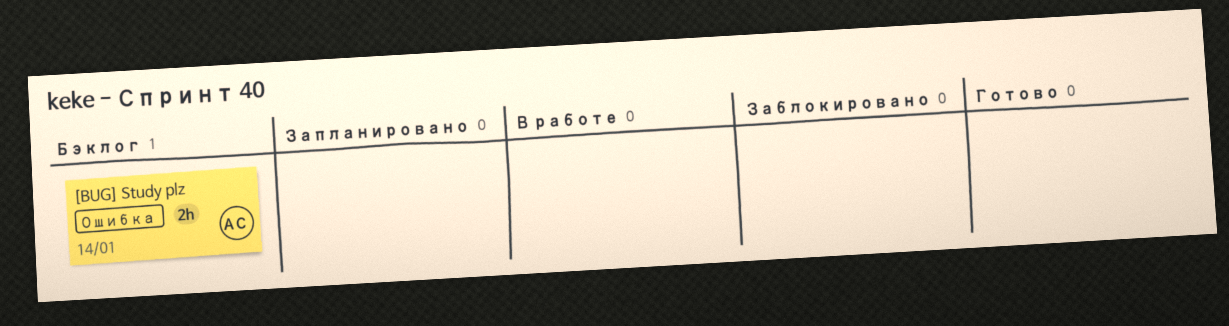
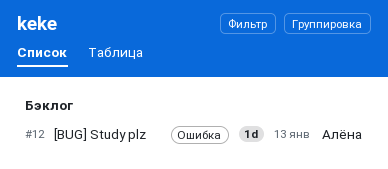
[BUG] Study plz, estimate: 2h -> 1d
[BUG] Study plz, due: Jan 14 -> Jan 13

